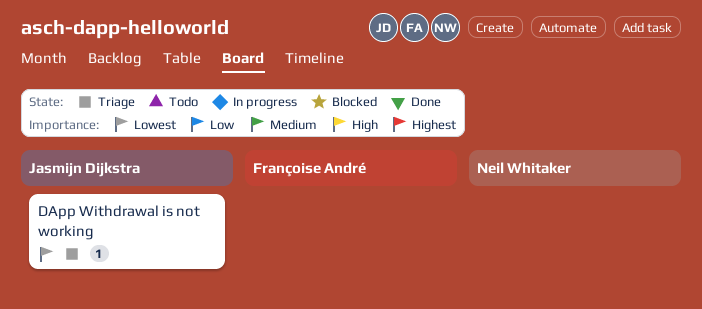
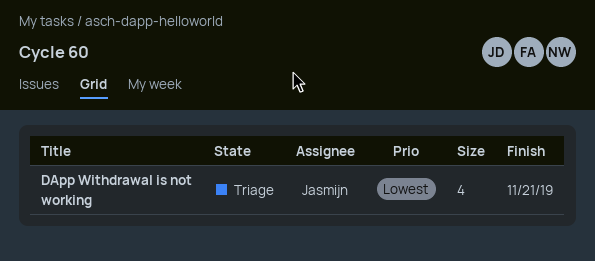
DApp Withdrawal is not working, estimate: 1 -> 4

